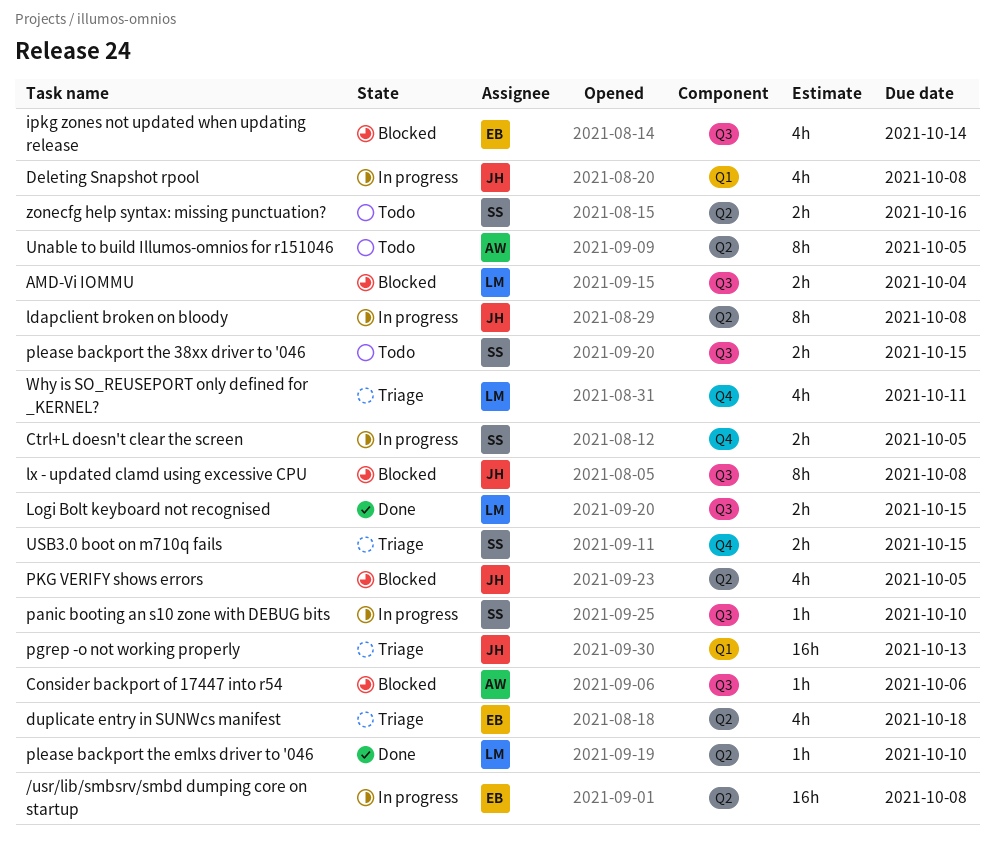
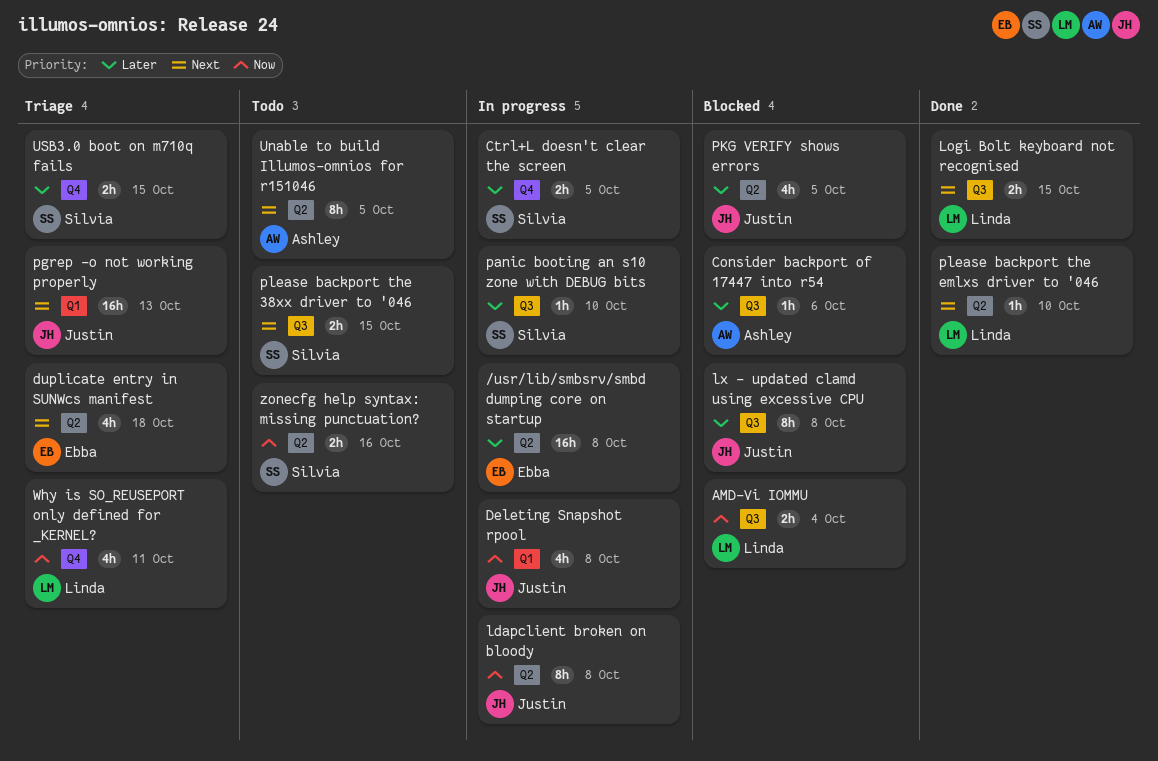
ipkg zones not updated when updating release: present -> none

